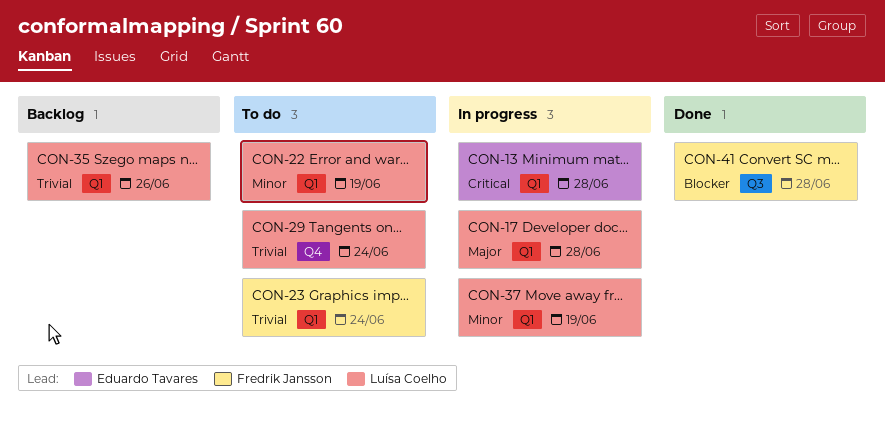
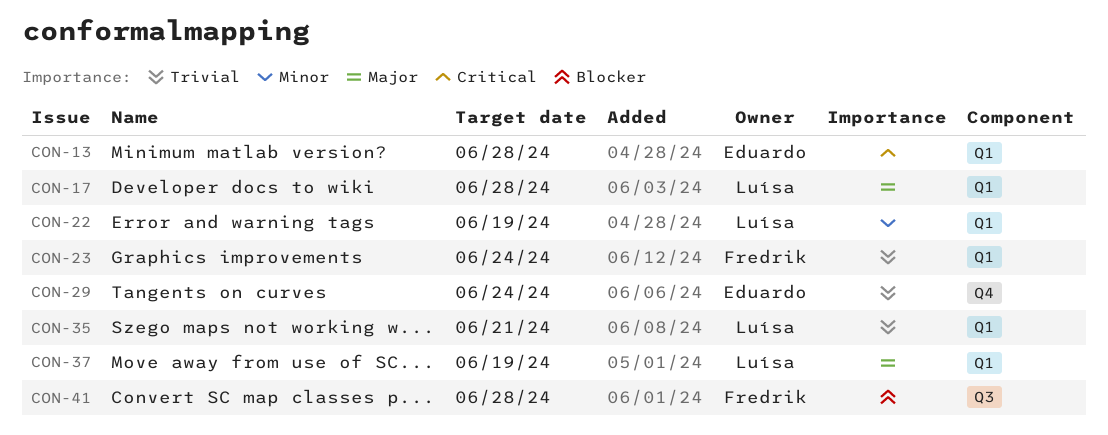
CON-29, owner: Luísa Coelho -> Eduardo Tavares
CON-35, due: Jun 26 -> Jun 21
CON-37, priority: Minor -> Major

